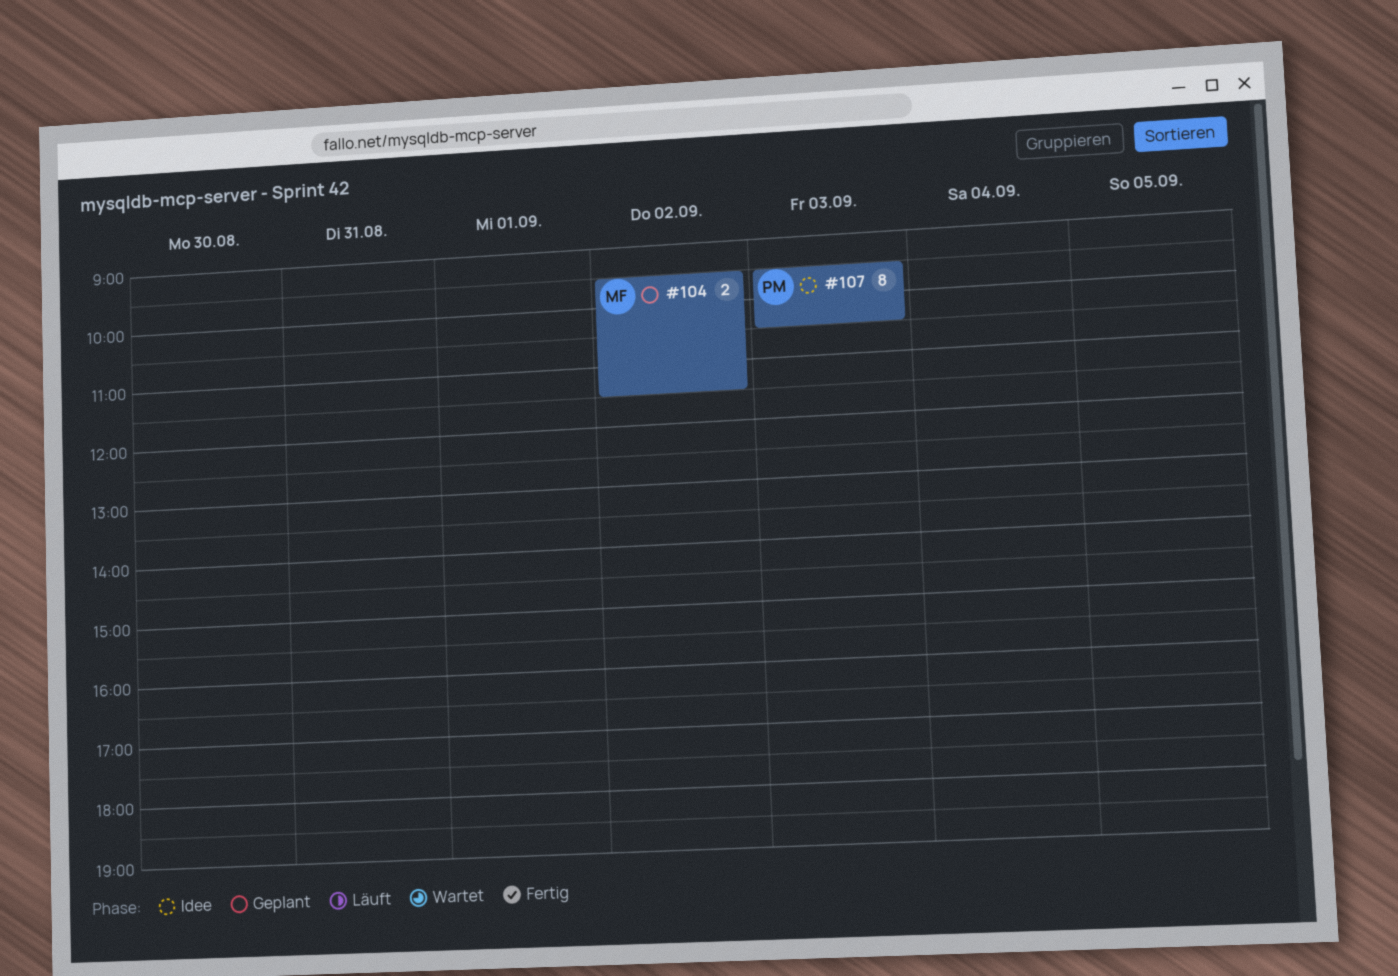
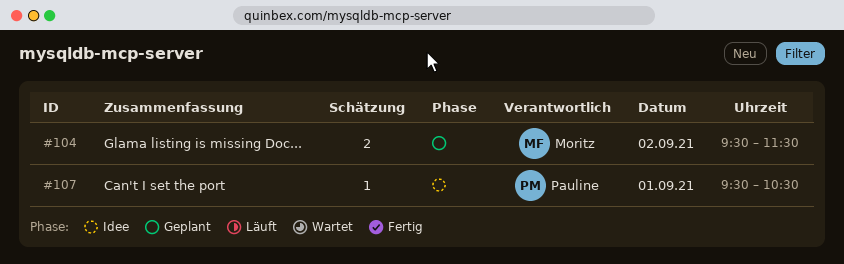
#107, estimate: 8 -> 1
#107, day: Sep 3 -> Sep 1

